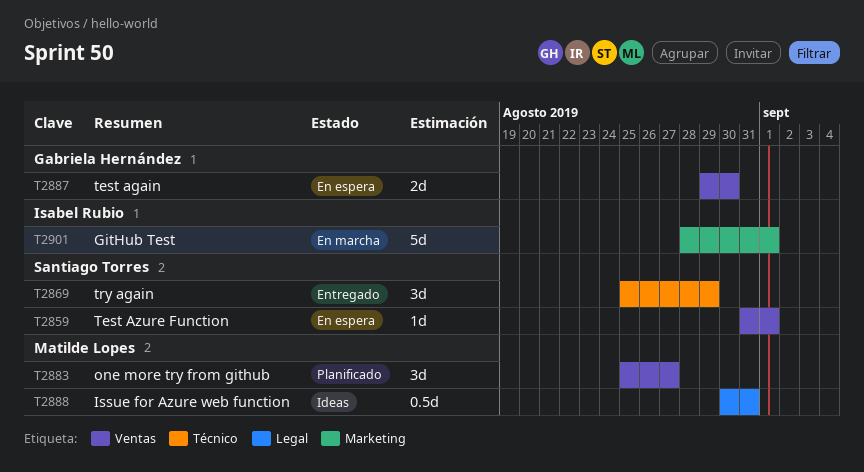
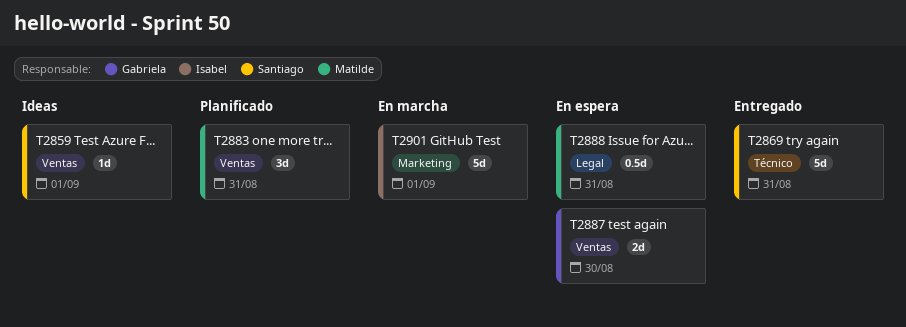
T2859, status: En espera -> Ideas
T2869, estimate: 3d -> 5d
T2869, due: Aug 29 -> Aug 31
T2883, due: Aug 27 -> Aug 31
T2888, status: Ideas -> En espera

